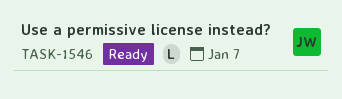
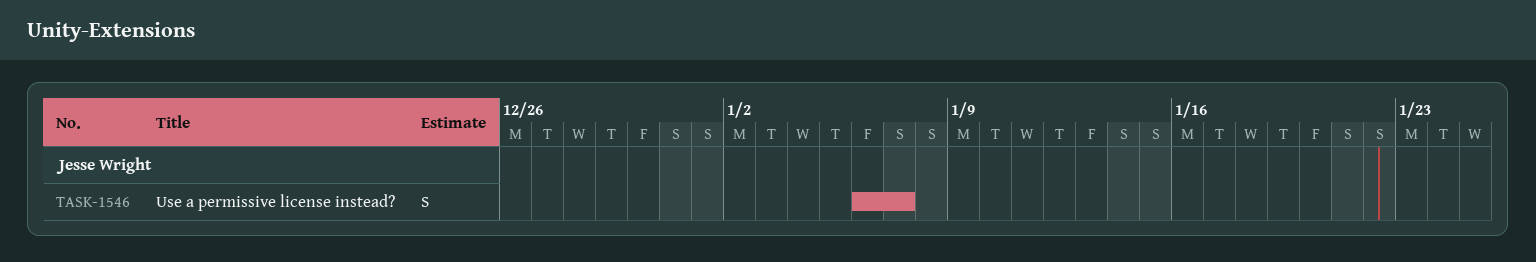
TASK-1546, estimate: L -> S

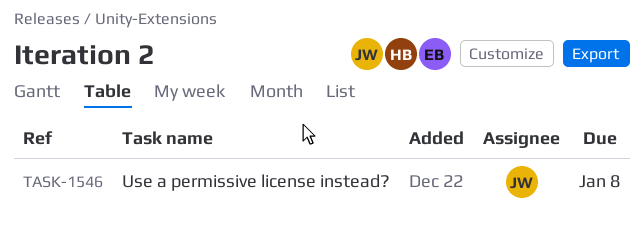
TASK-1546, due: Jan 7 -> Jan 8

